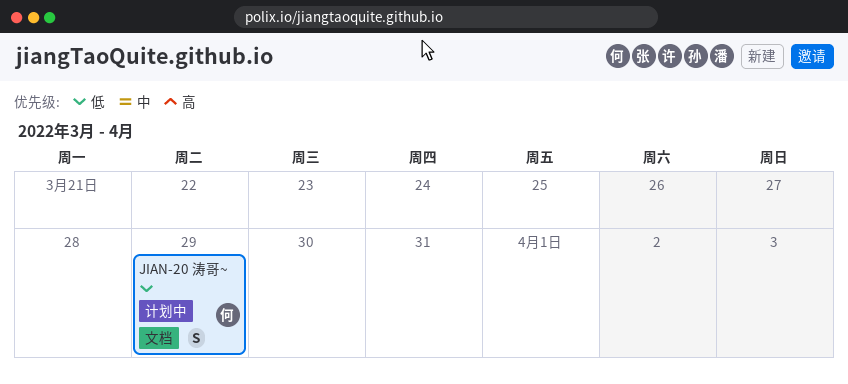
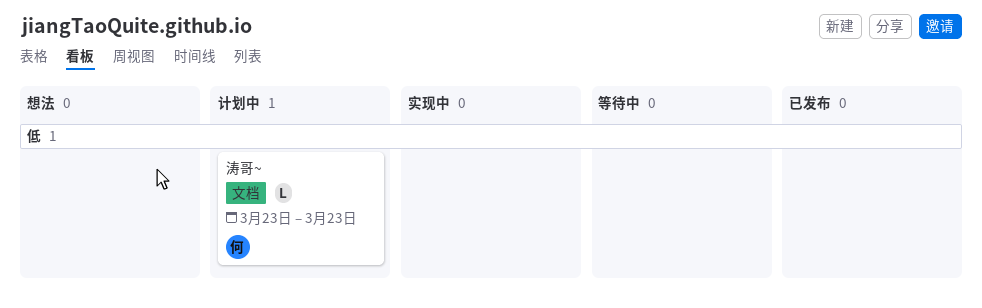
涛哥~, estimate: S -> L
涛哥~, due: Mar 29 -> Mar 23

